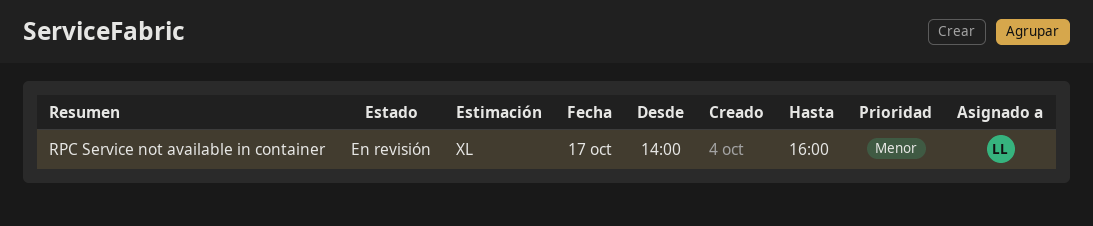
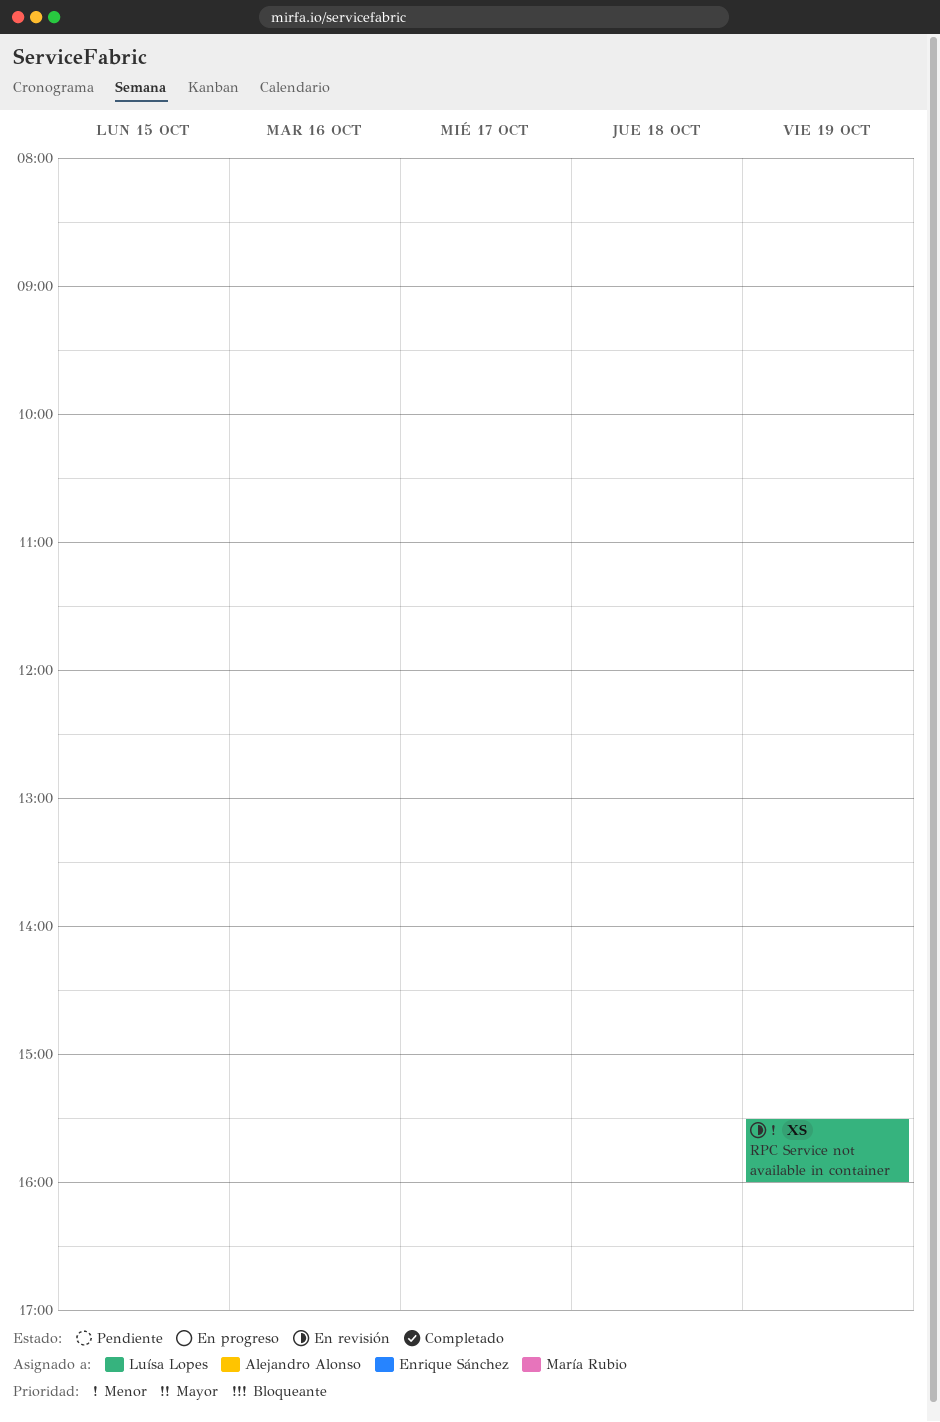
RPC Service not available in container, estimate: XL -> XS
RPC Service not available in container, day: Oct 17 -> Oct 19
RPC Service not available in container, begins: 14:00 -> 15:30

